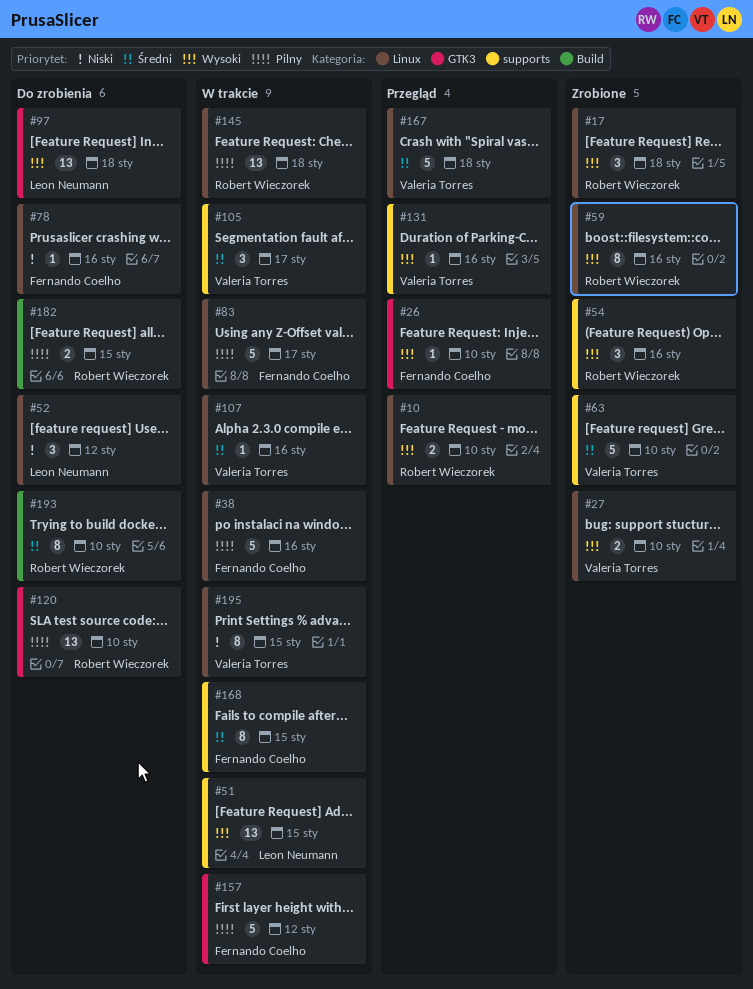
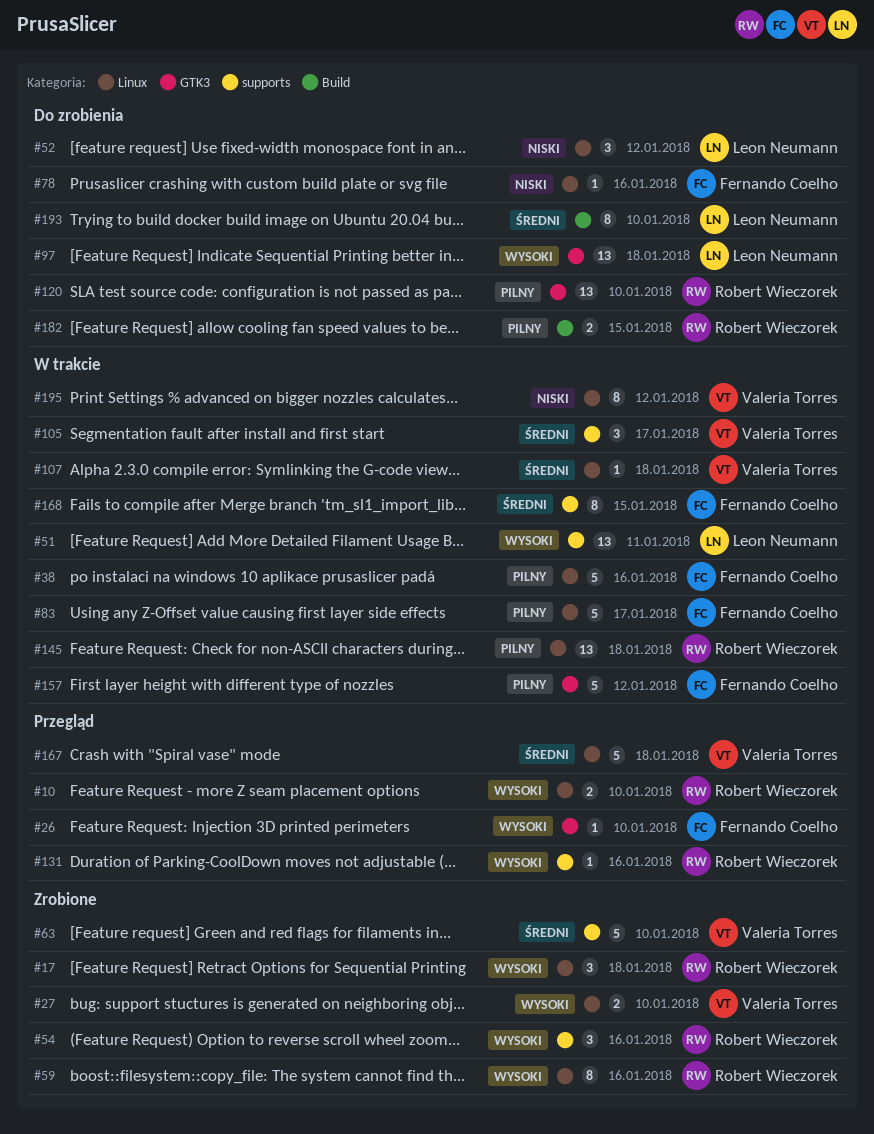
#51, due: Jan 15 -> Jan 11
#107, due: Jan 16 -> Jan 18
#131, owner: Valeria Torres -> Robert Wieczorek
#193, owner: Robert Wieczorek -> Leon Neumann
#195, due: Jan 15 -> Jan 12

